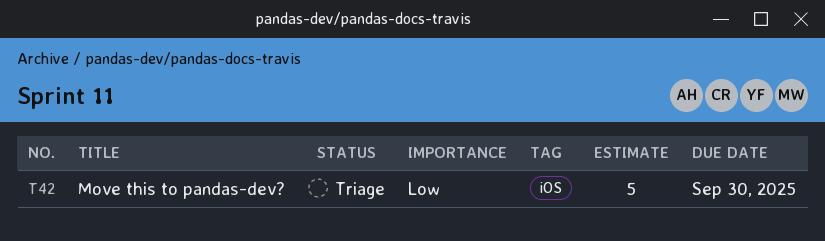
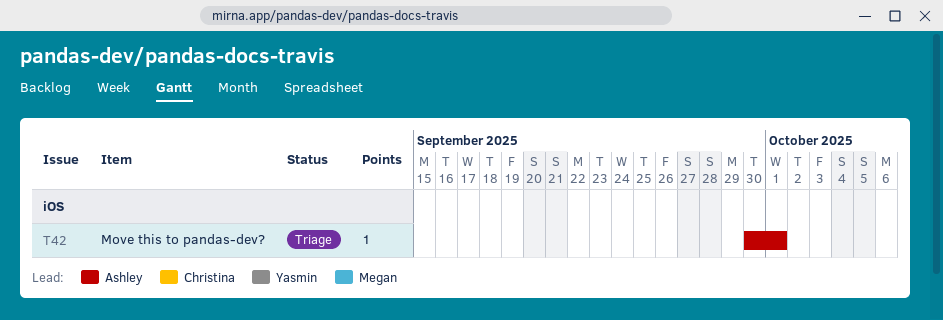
T42, estimate: 5 -> 1
T42, due: Sep 30 -> Oct 1

